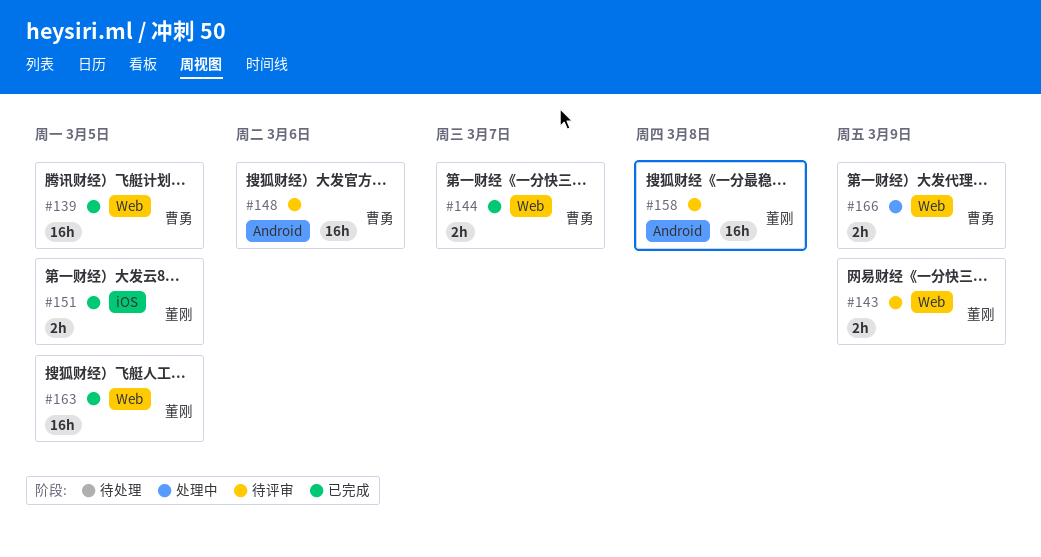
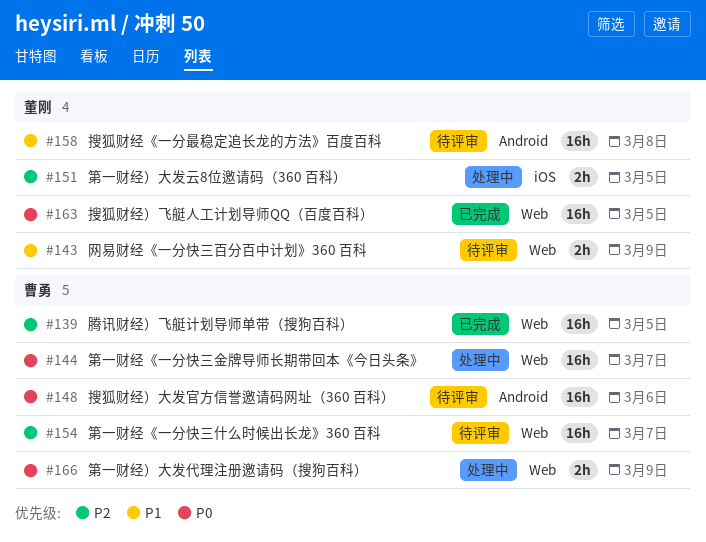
#144, status: 已完成 -> 处理中
#144, estimate: 2h -> 16h
#151, status: 已完成 -> 处理中
#154: none -> present

